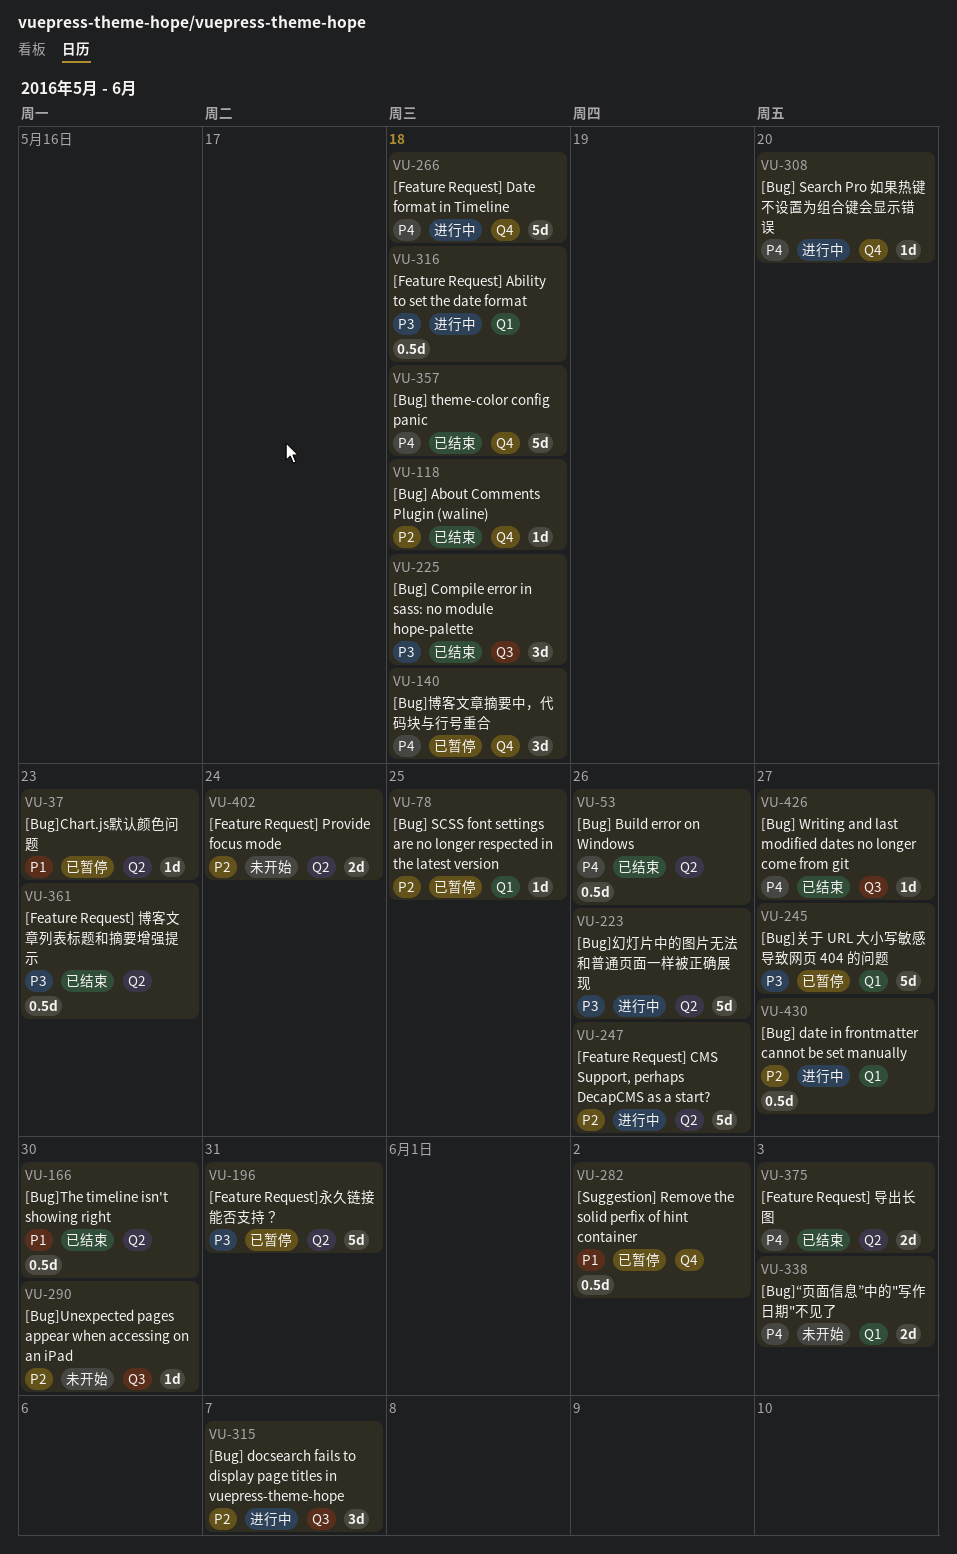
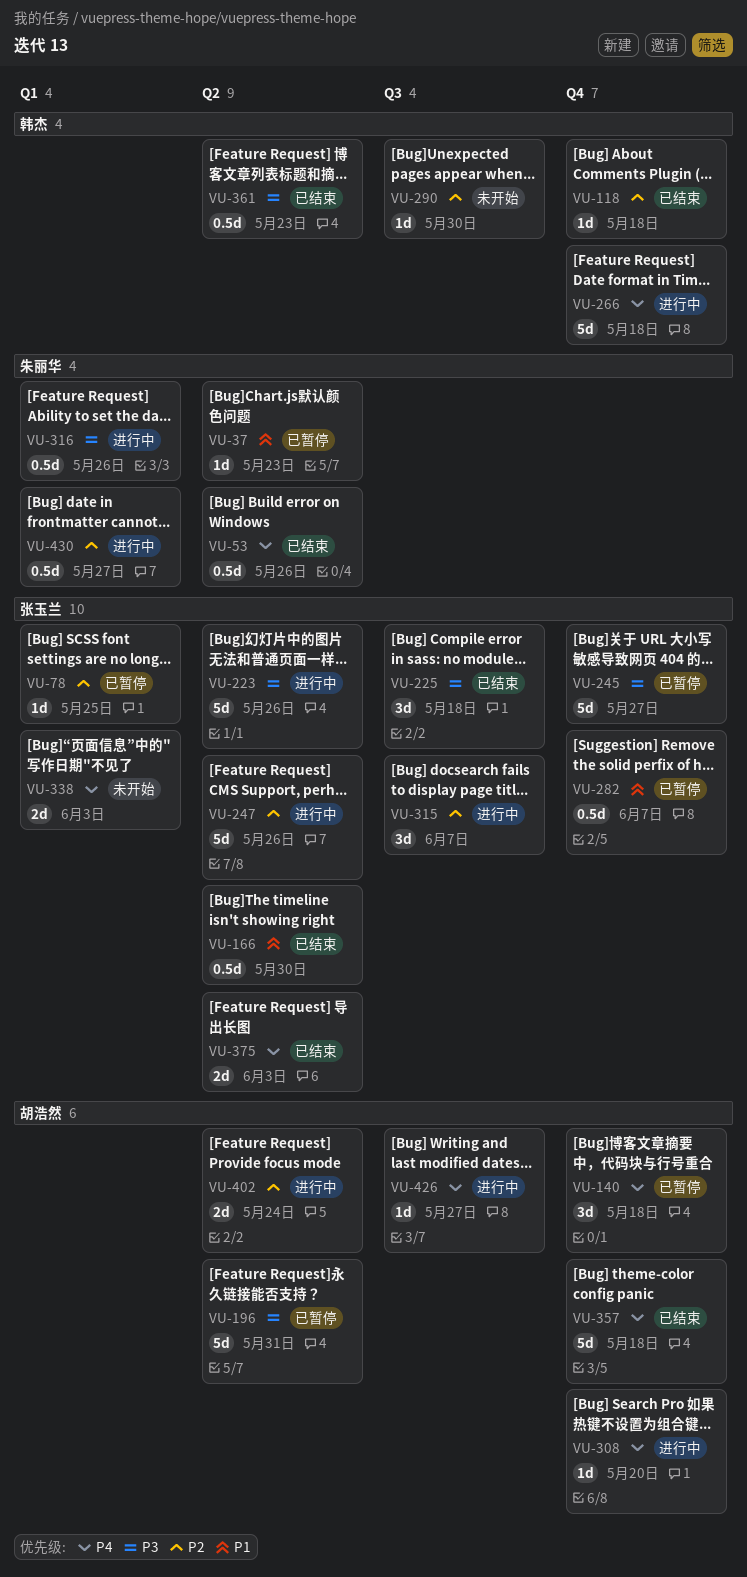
VU-245, label: Q1 -> Q4
VU-282, due: Jun 2 -> Jun 7
VU-316, due: May 18 -> May 26
VU-402, status: 未开始 -> 进行中
VU-426, status: 已结束 -> 进行中

